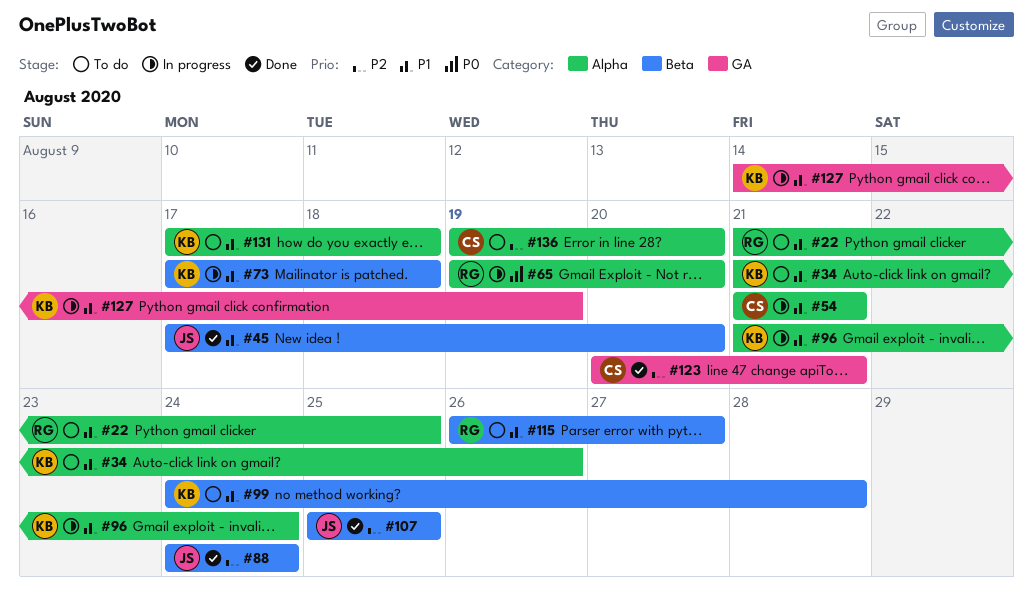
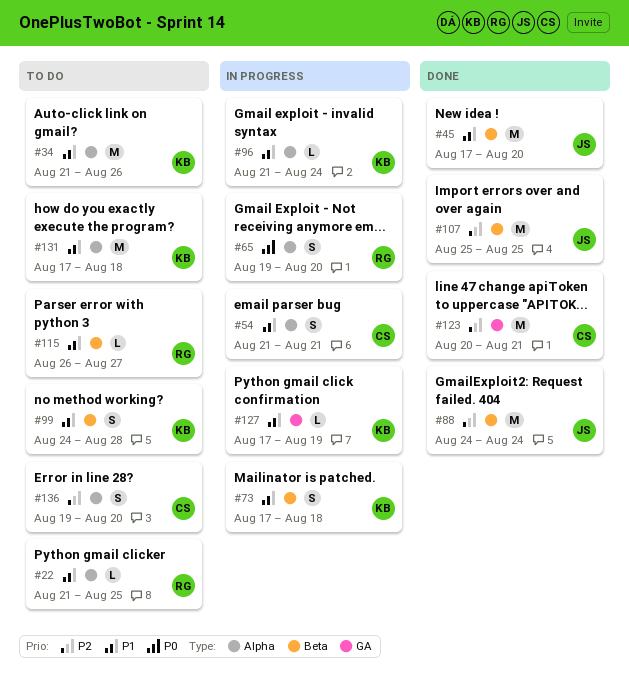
#127, start: Aug 14 -> Aug 17

